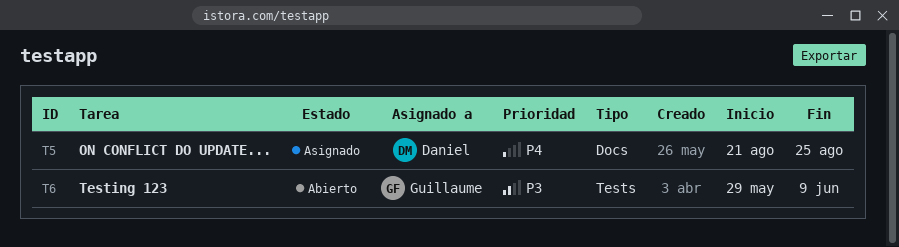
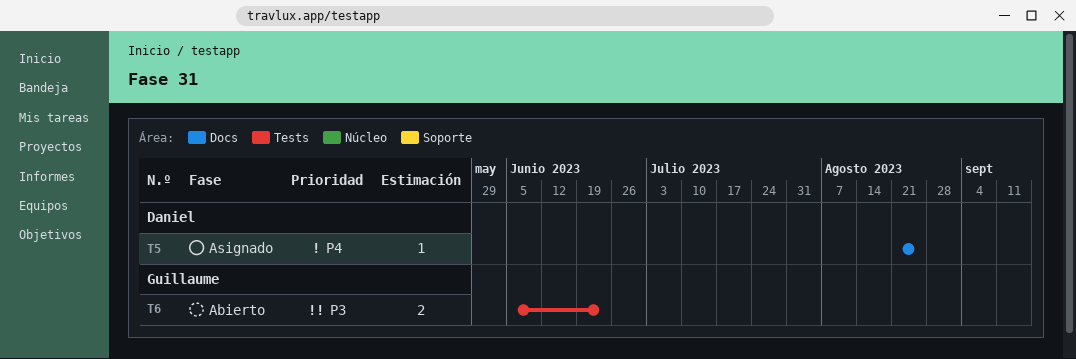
T6, start: May 29 -> Jun 5
T6, due: Jun 9 -> Jun 23

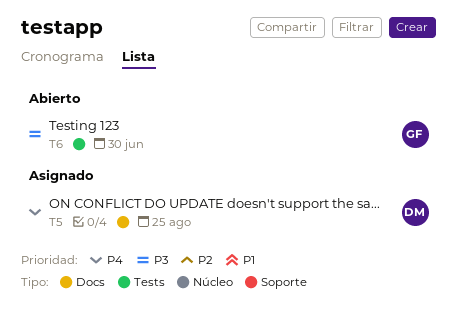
T6, due: Jun 23 -> Jun 30

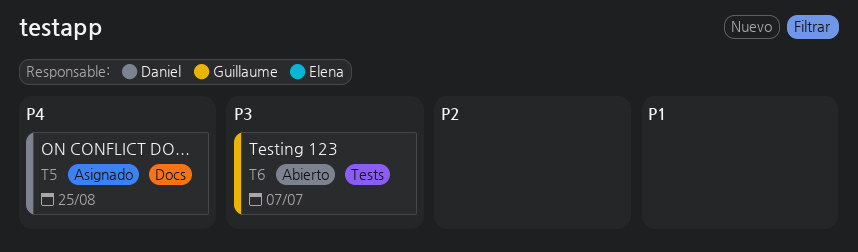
T6, due: Jun 30 -> Jul 7

